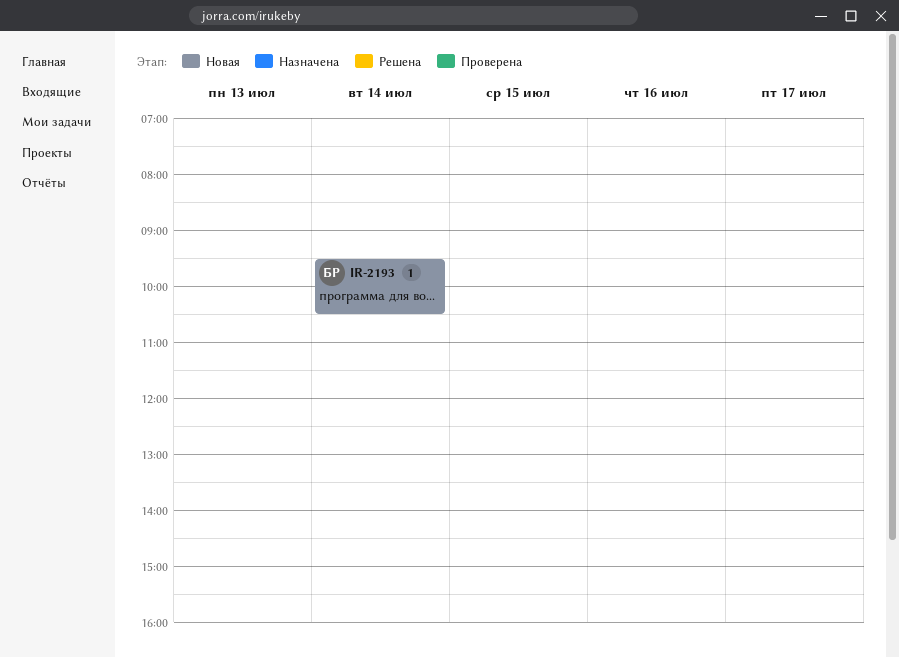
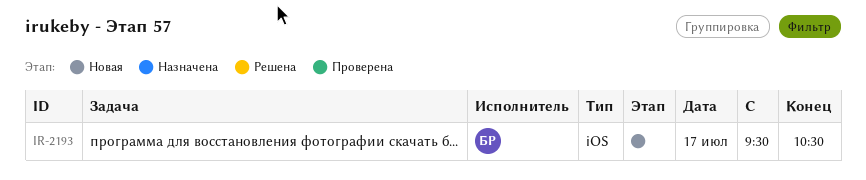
IR-2193, day: Jul 14 -> Jul 17

